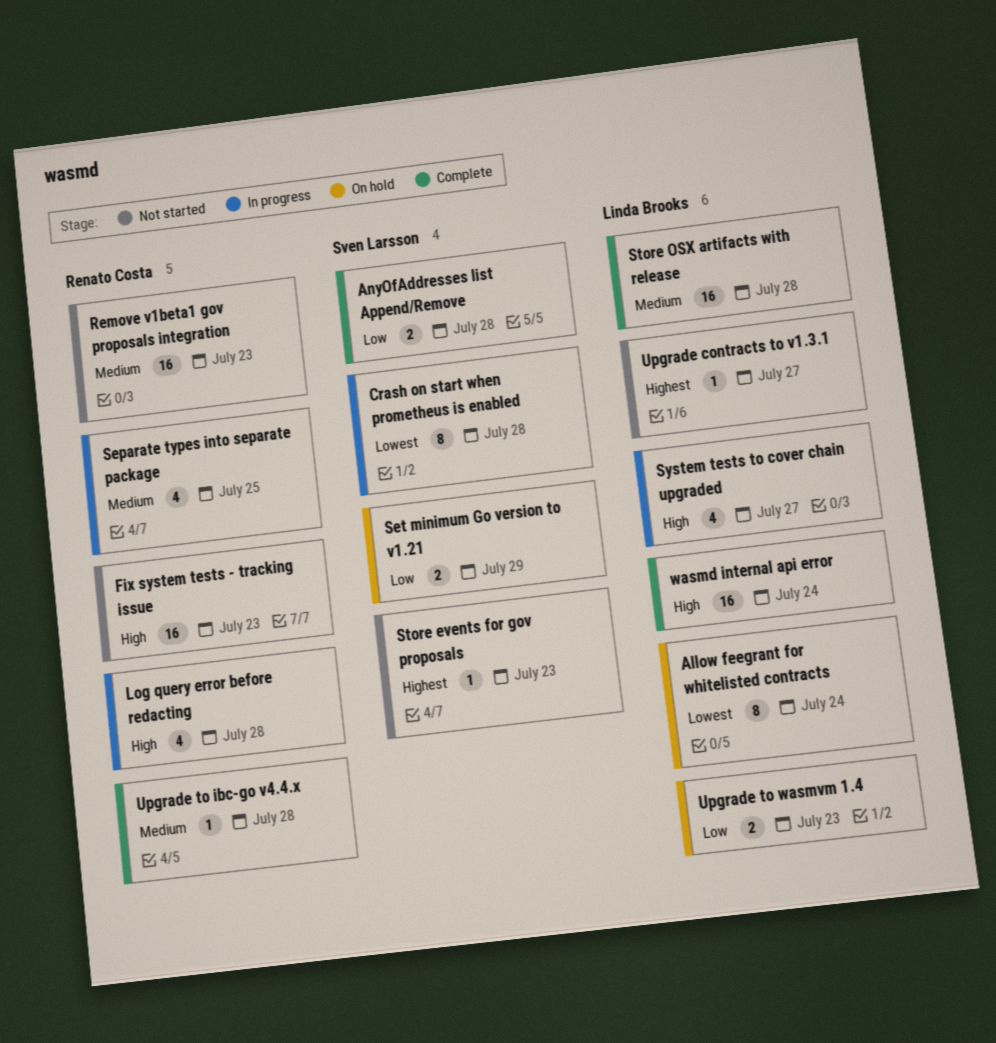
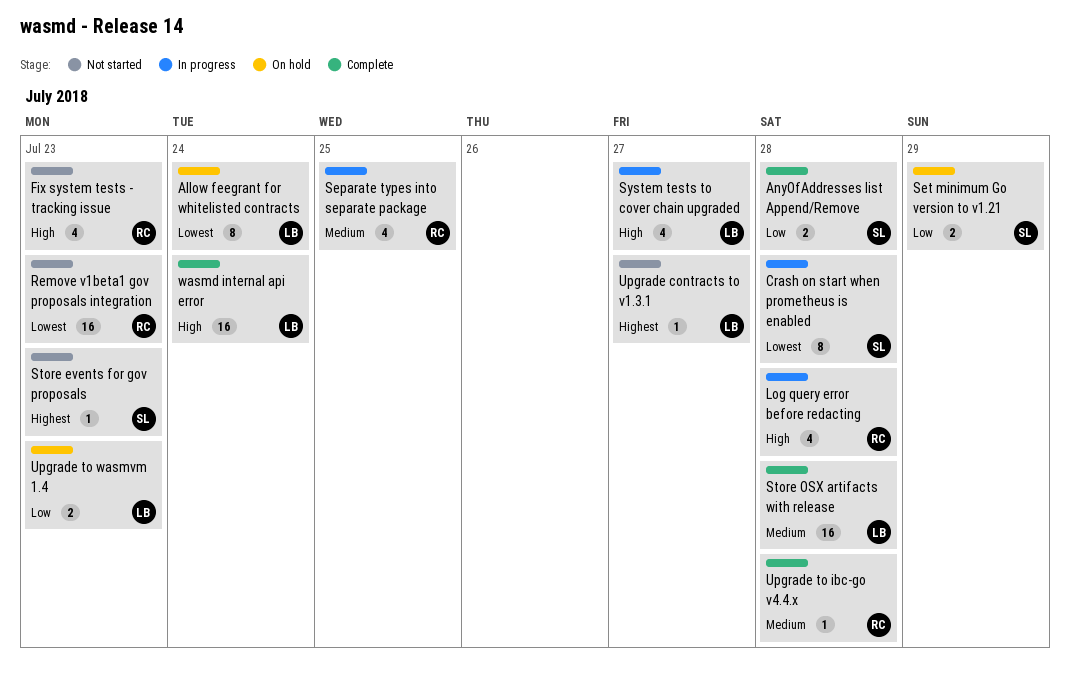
Fix system tests - tracking issue, estimate: 16 -> 4
Remove v1beta1 gov proposals integration, priority: Medium -> Lowest

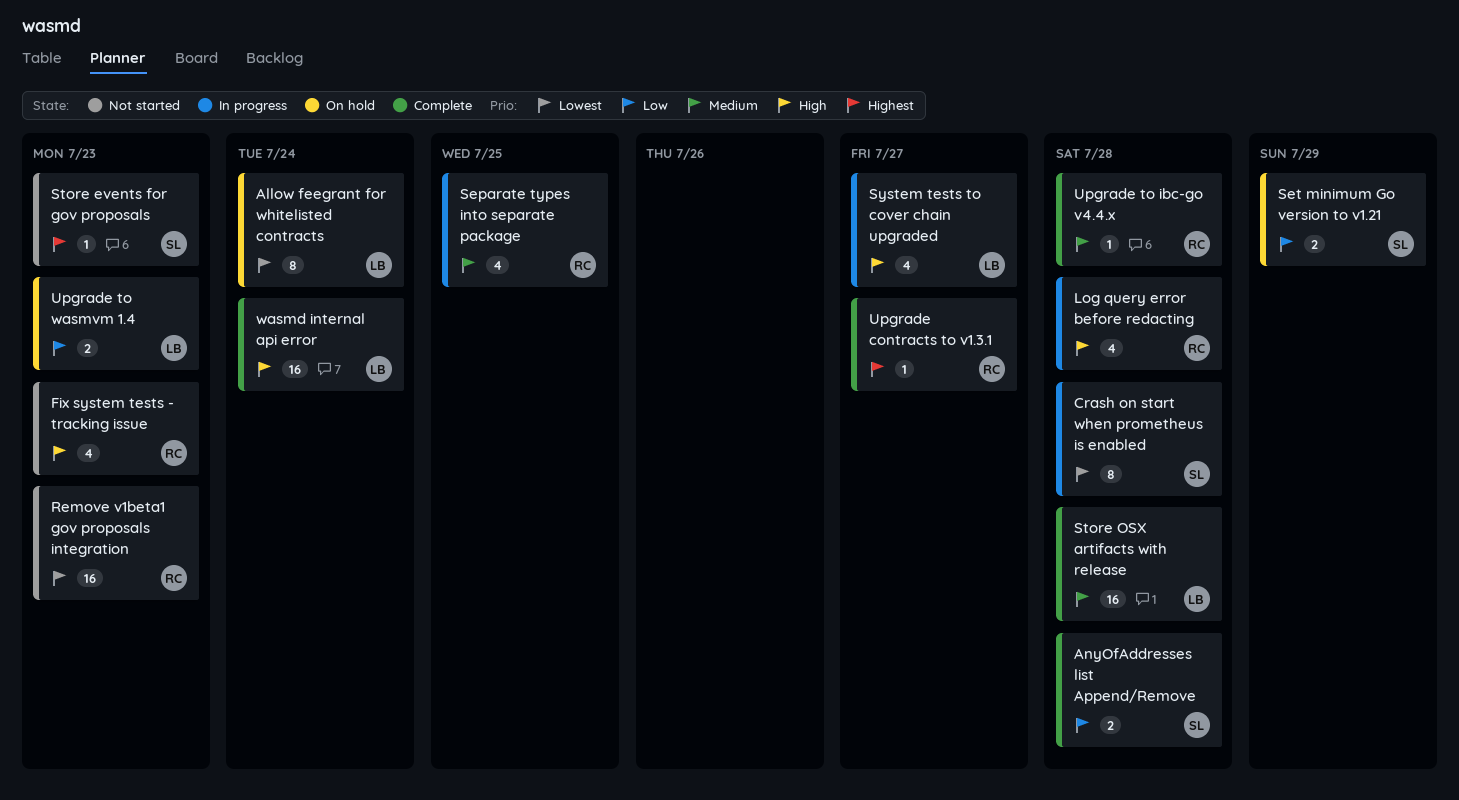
Upgrade contracts to v1.3.1, status: Not started -> Complete
Upgrade contracts to v1.3.1, owner: LB -> RC

